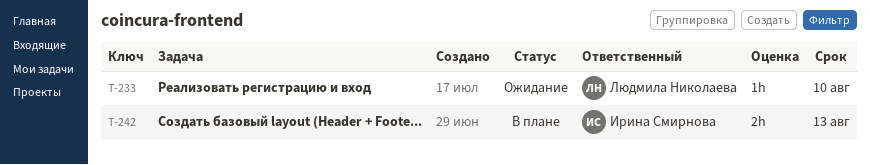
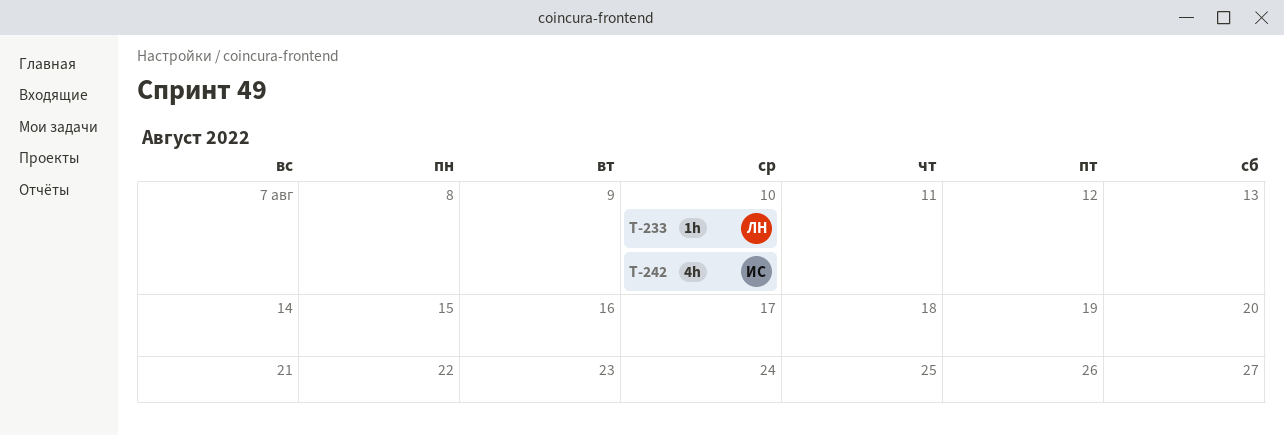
T-242, estimate: 2h -> 4h
T-242, due: Aug 13 -> Aug 10

